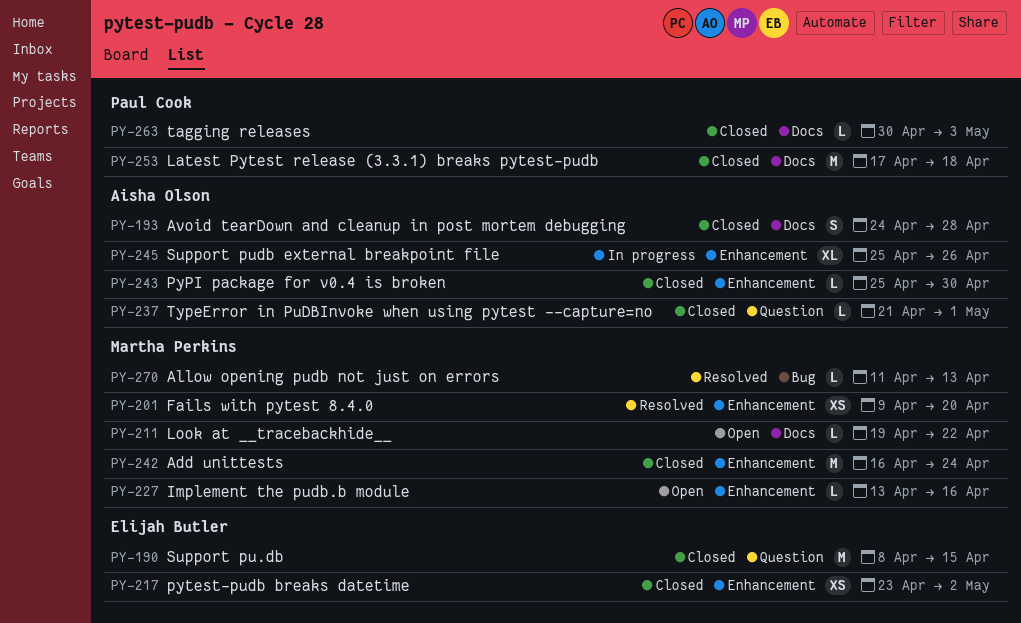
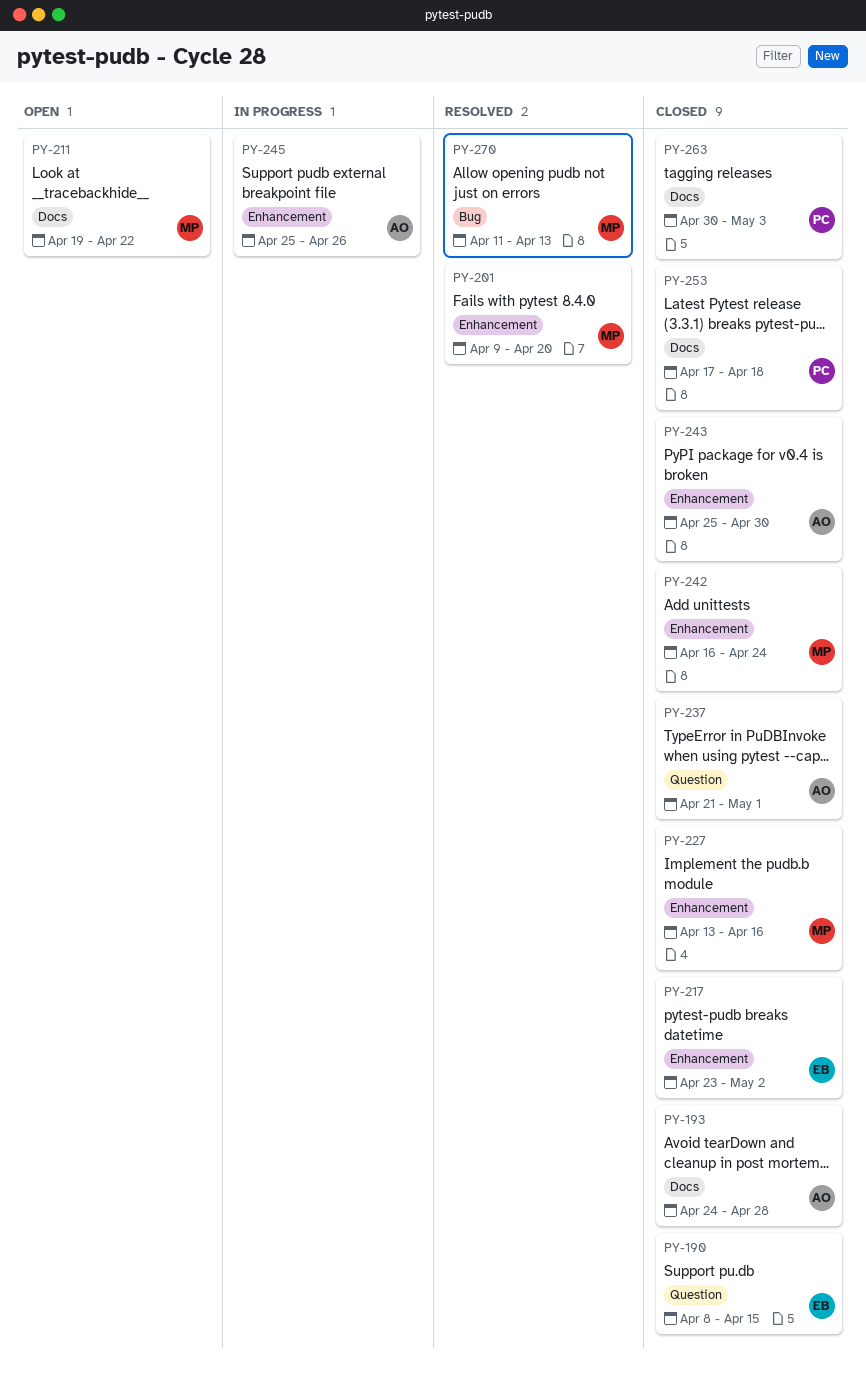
PY-227, status: Open -> Closed

